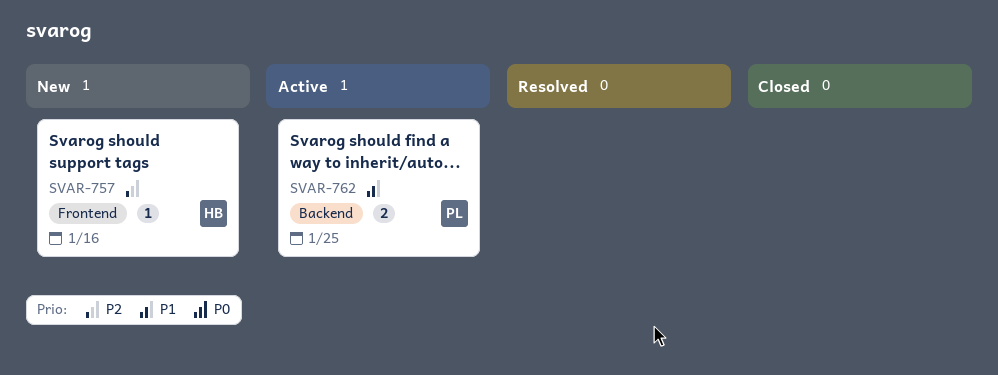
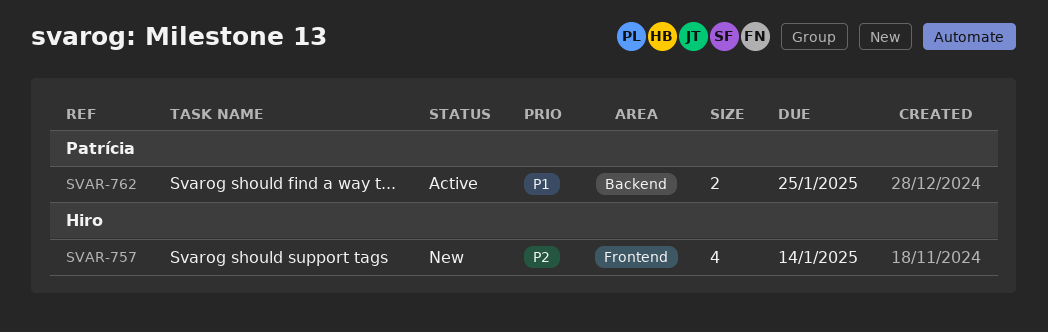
SVAR-757, estimate: 1 -> 4
SVAR-757, due: Jan 16 -> Jan 14

